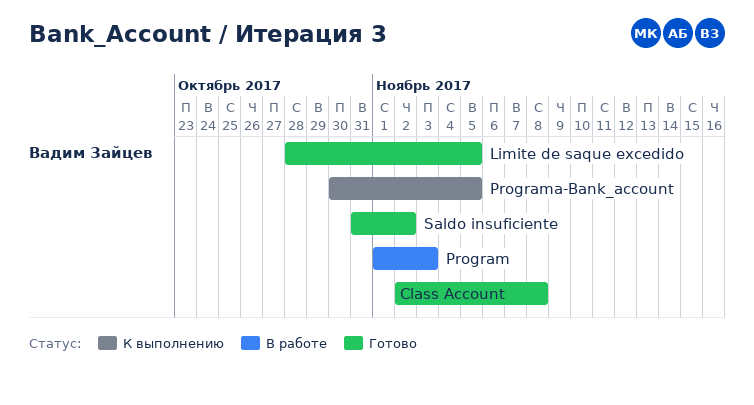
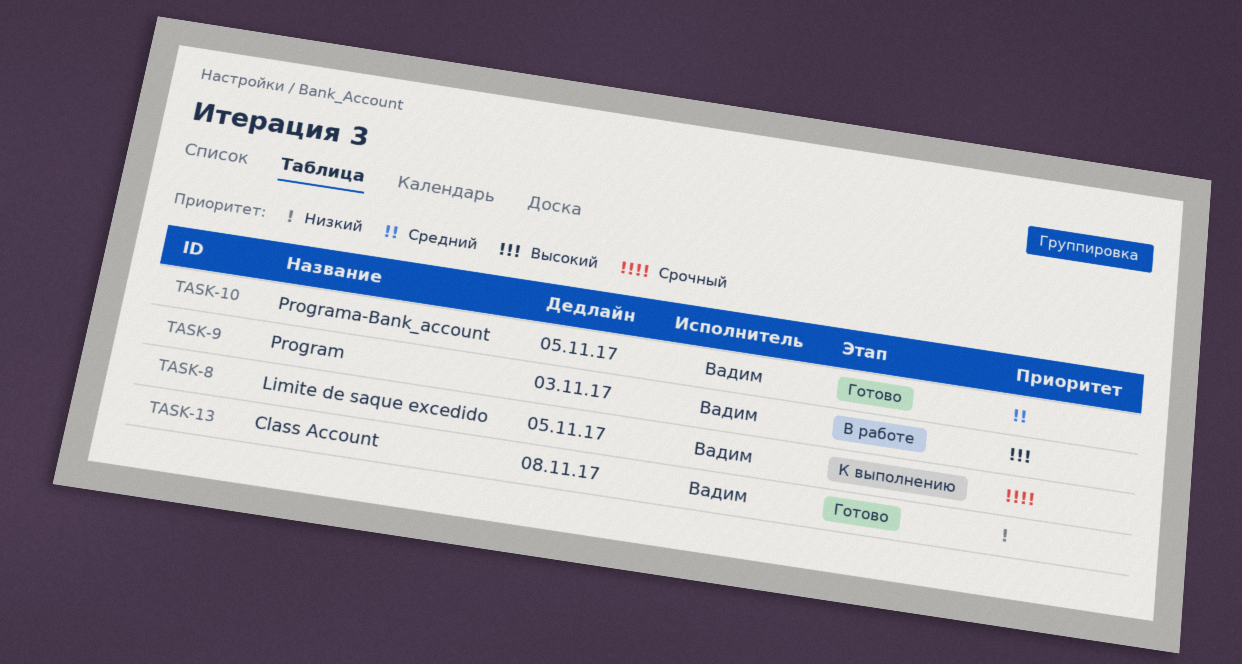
Limite de saque excedido, status: Готово -> К выполнению
Programa-Bank_account, status: К выполнению -> Готово
Saldo insuficiente: present -> none

